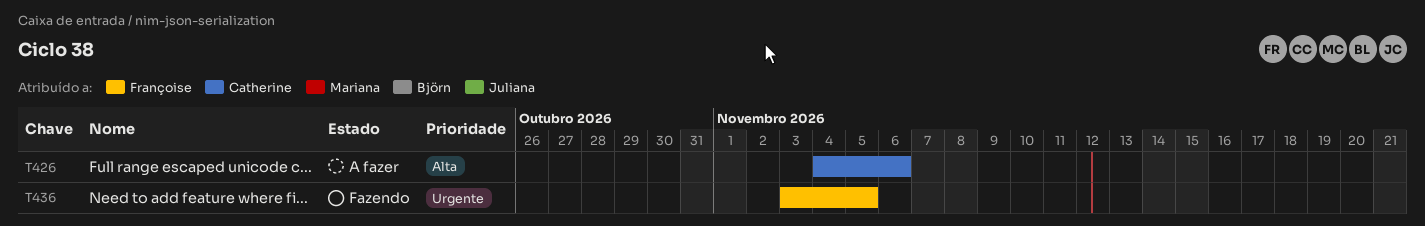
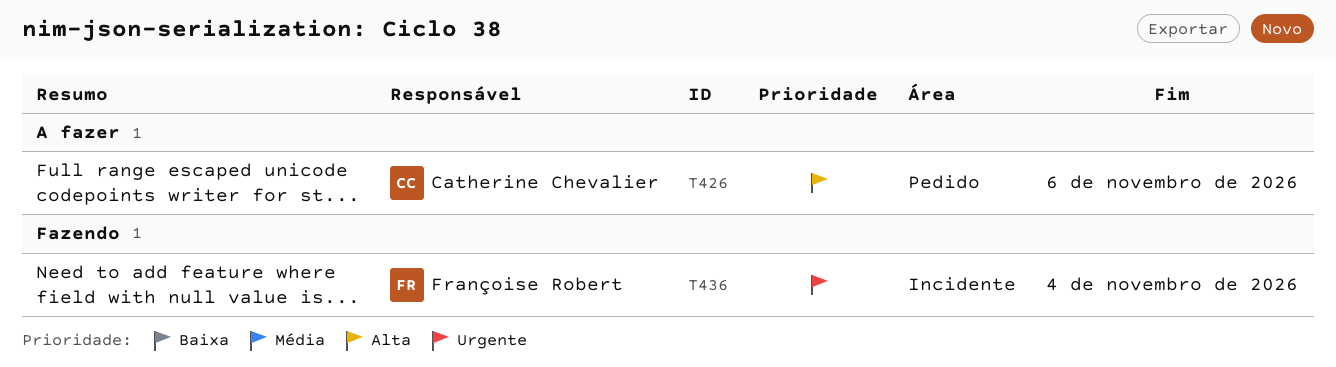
T436, due: Nov 5 -> Nov 4

